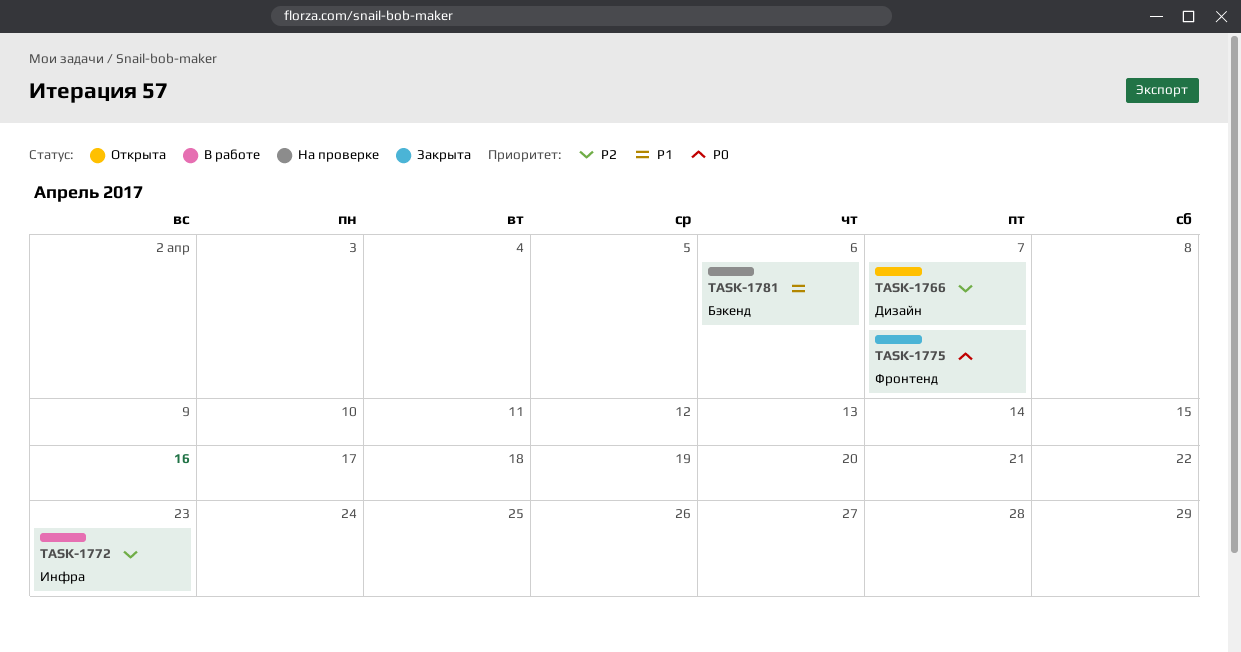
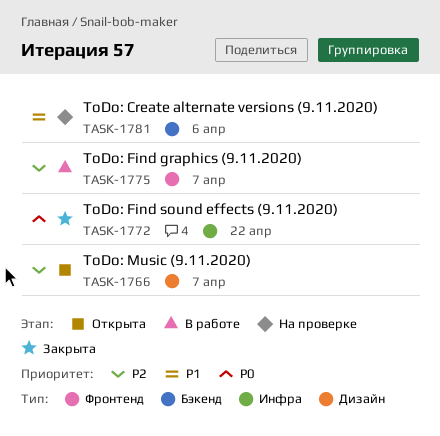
TASK-1772, status: В работе -> Закрыта
TASK-1772, priority: P2 -> P0
TASK-1772, due: Apr 23 -> Apr 22
TASK-1775, status: Закрыта -> В работе
TASK-1775, priority: P0 -> P2

